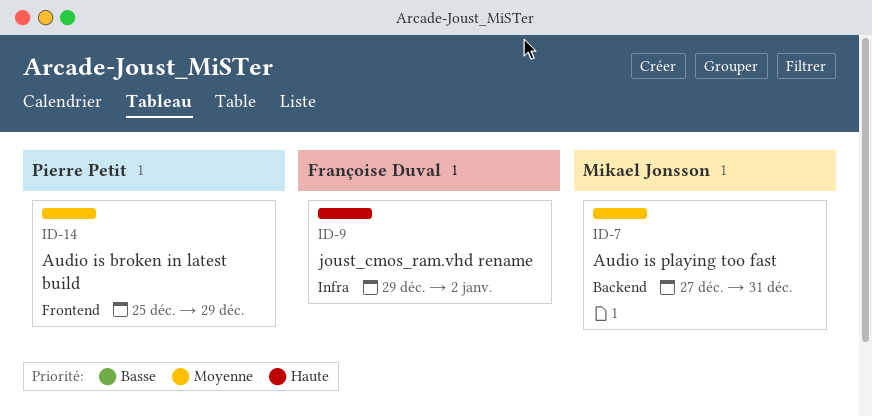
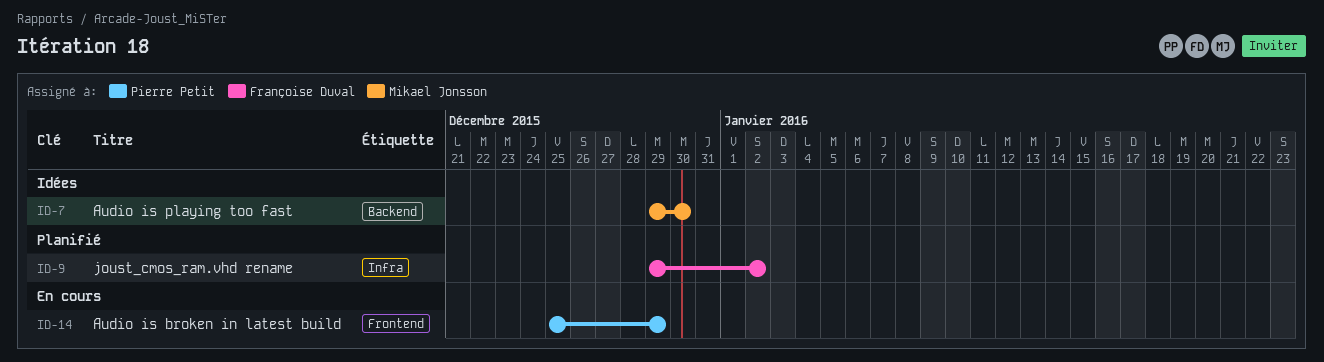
ID-7, start: Dec 27 -> Dec 29
ID-7, due: Dec 31 -> Dec 30

